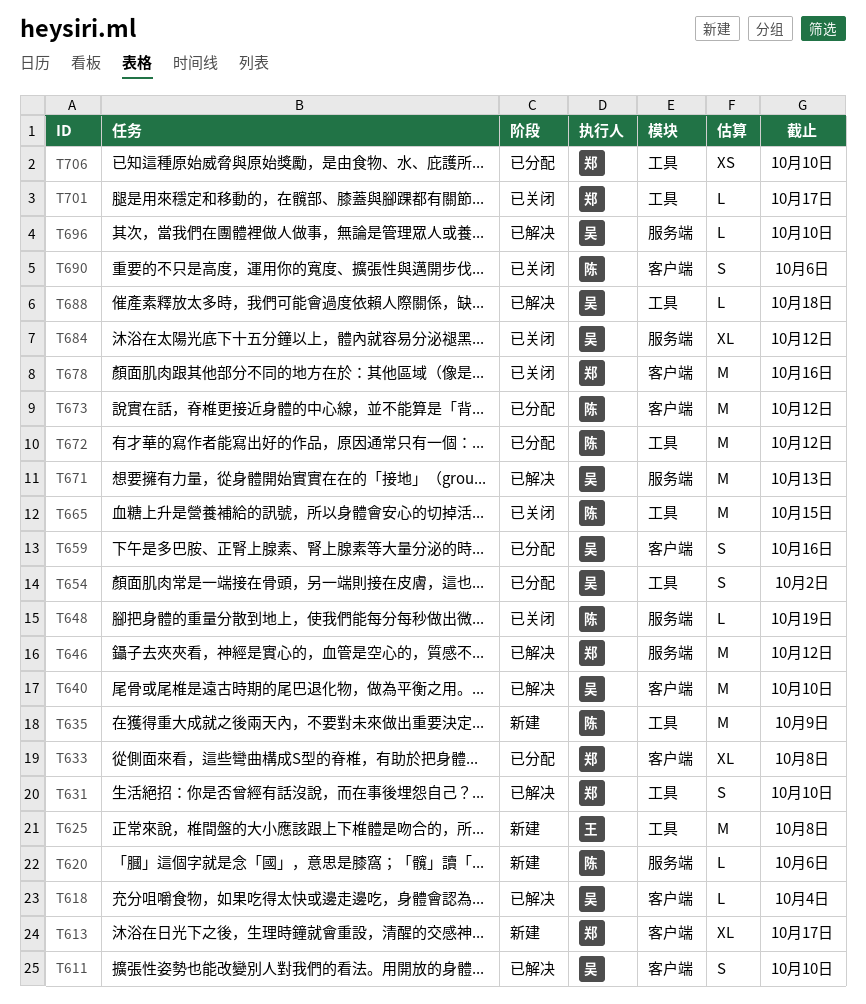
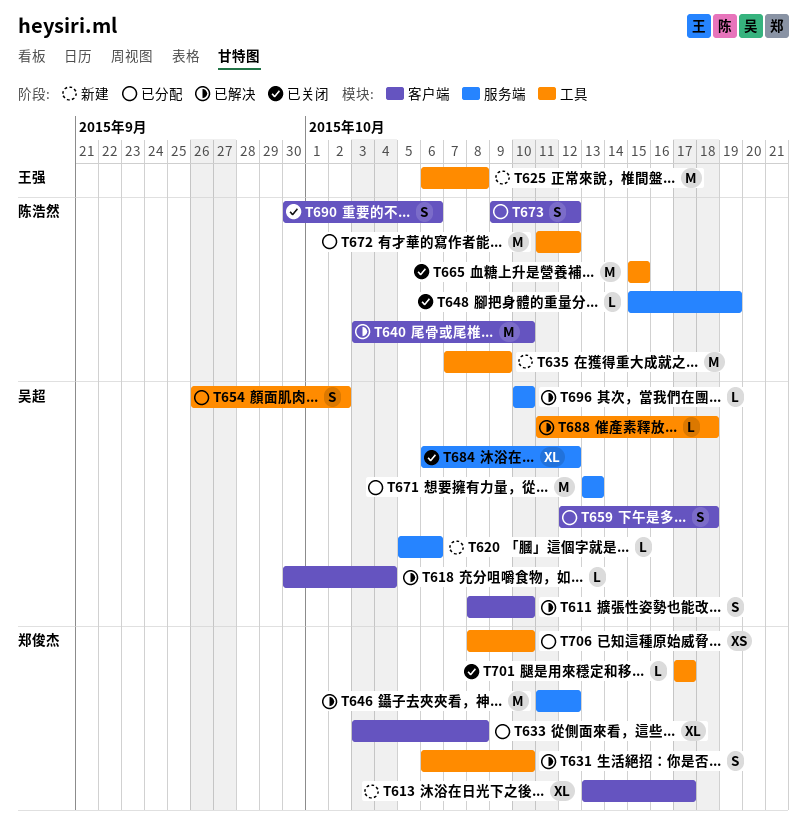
T620, owner: 陈浩然 -> 吴超
T640, owner: 吴超 -> 陈浩然
T659, due: Oct 16 -> Oct 18
T671, status: 已解决 -> 已分配
T673, estimate: M -> S
T678: present -> none

